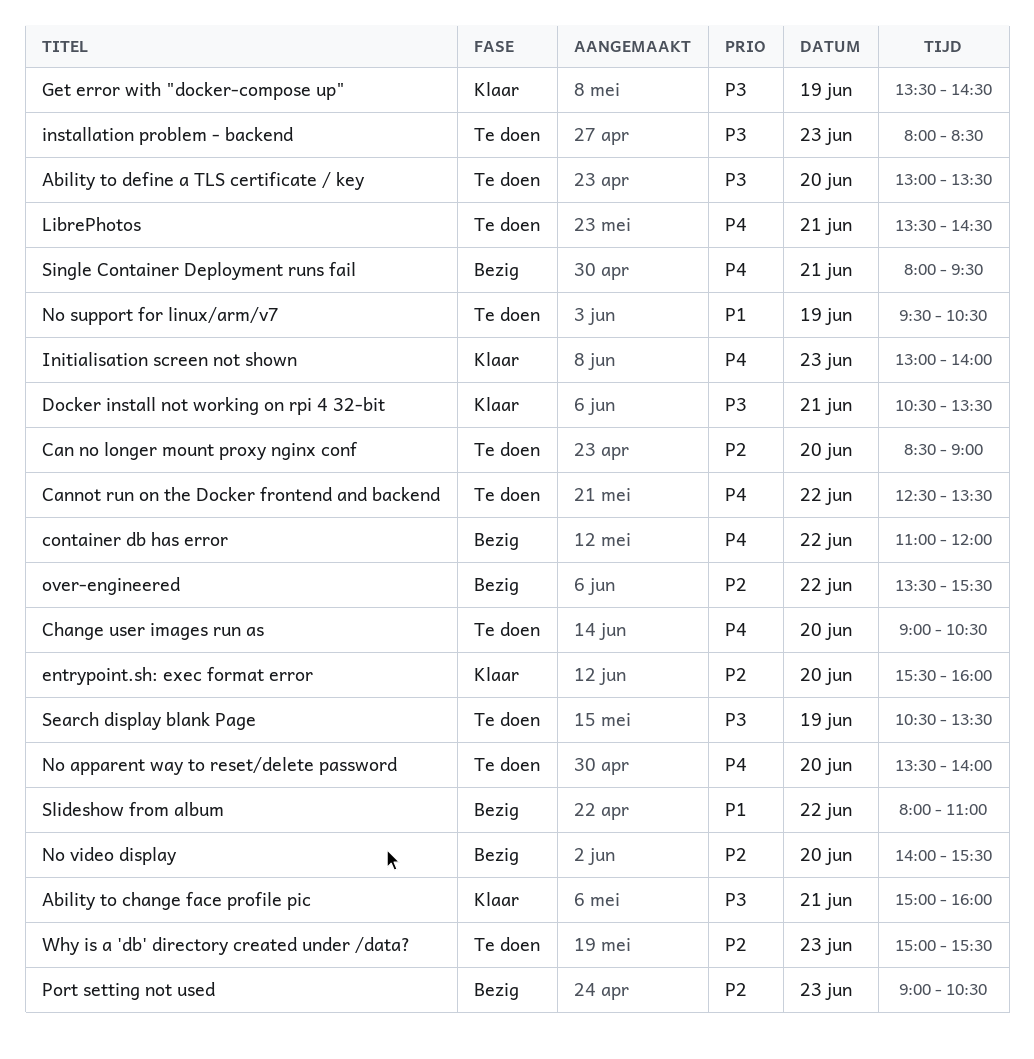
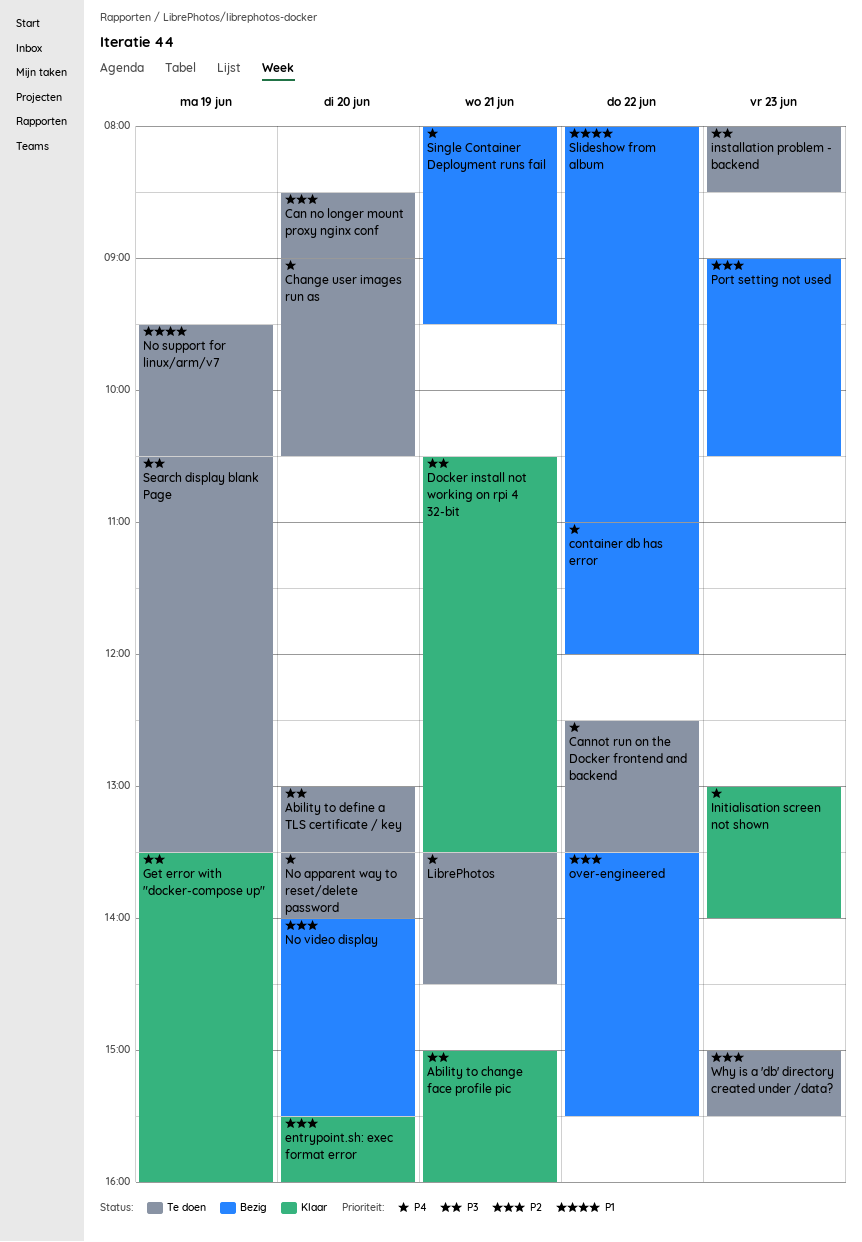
Get error with "docker-compose up", ends: 14:30 -> 16:00

